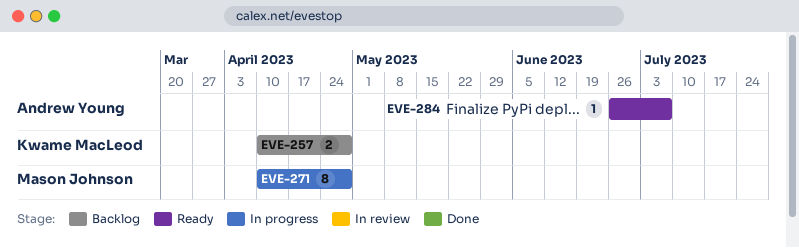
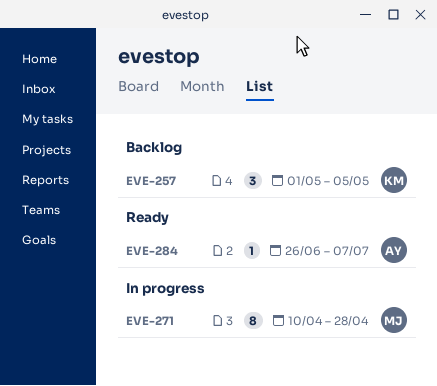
EVE-257, estimate: 2 -> 3
EVE-257, start: Apr 10 -> May 1
EVE-257, due: Apr 28 -> May 5

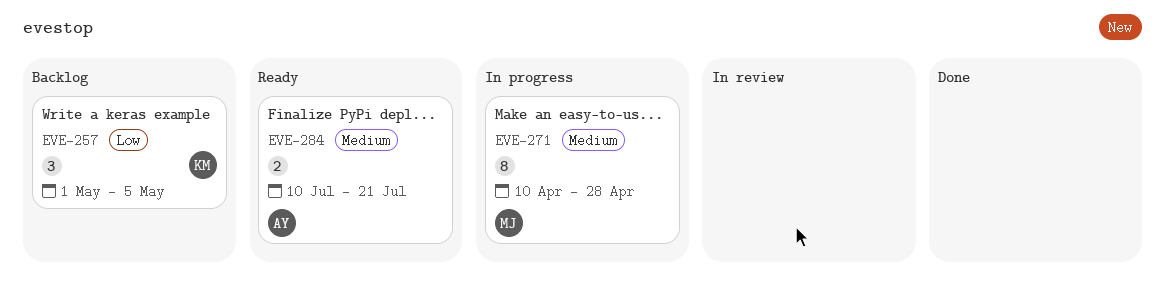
EVE-284, estimate: 1 -> 2
EVE-284, start: Jun 26 -> Jul 10
EVE-284, due: Jul 7 -> Jul 21

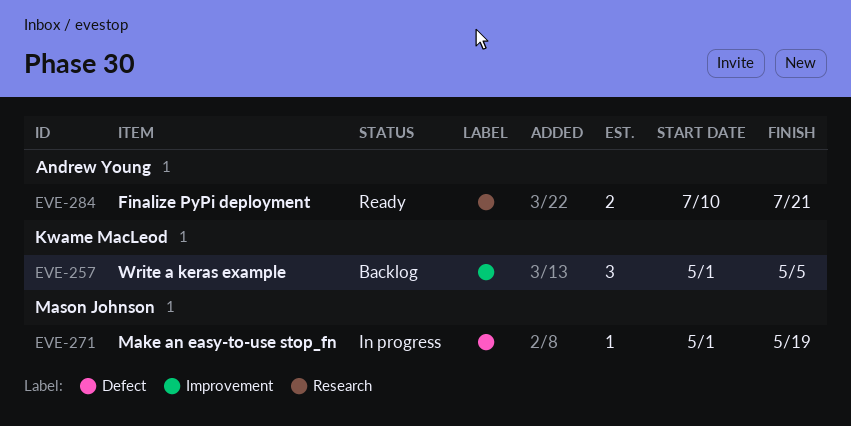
EVE-271, estimate: 8 -> 1
EVE-271, start: Apr 10 -> May 1
EVE-271, due: Apr 28 -> May 19

